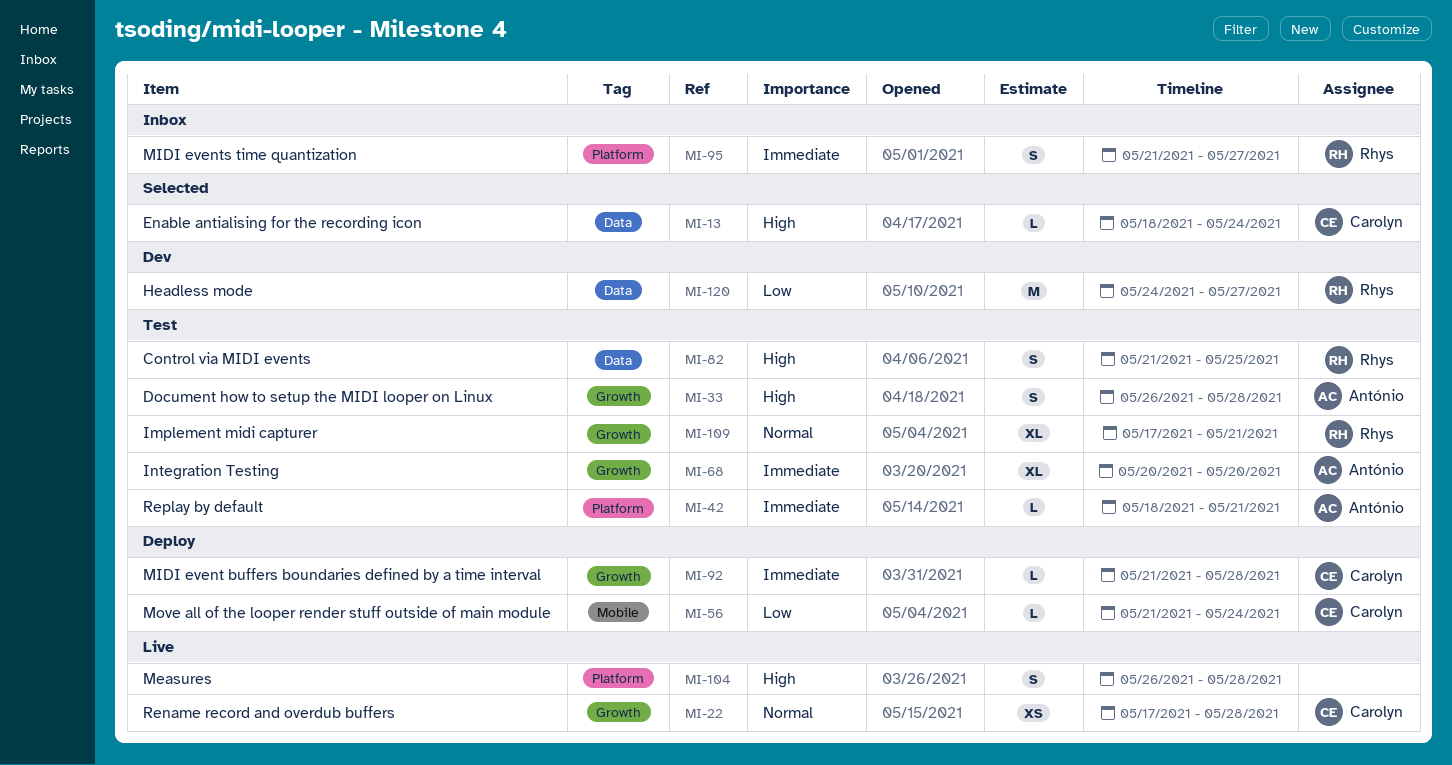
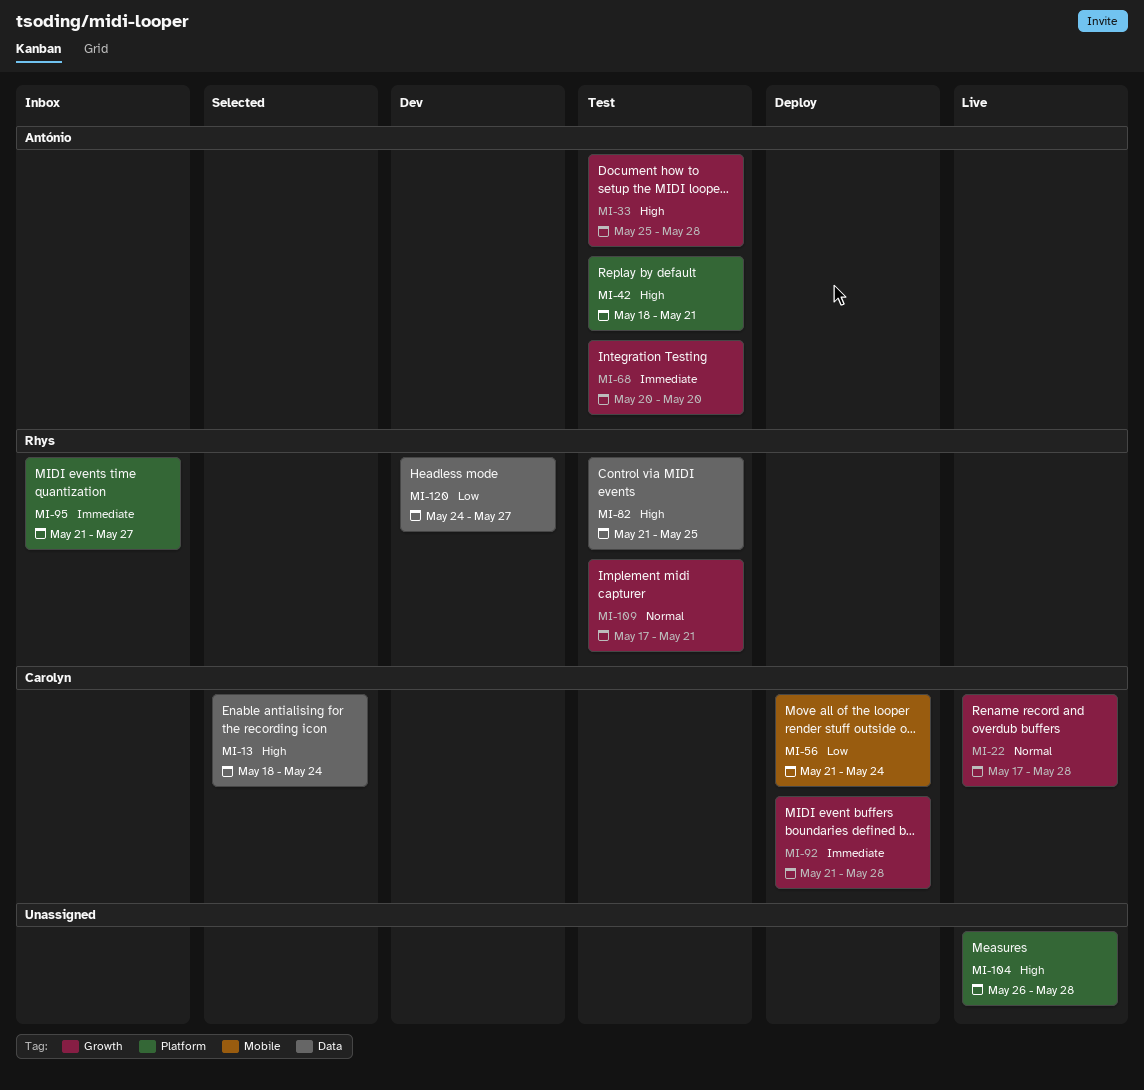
MI-33, start: May 26 -> May 25
MI-42, priority: Immediate -> High

